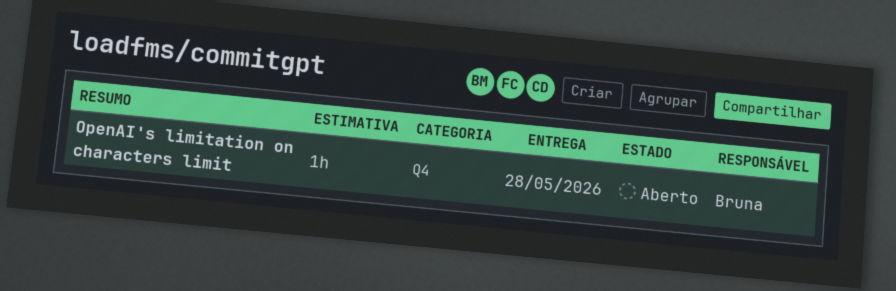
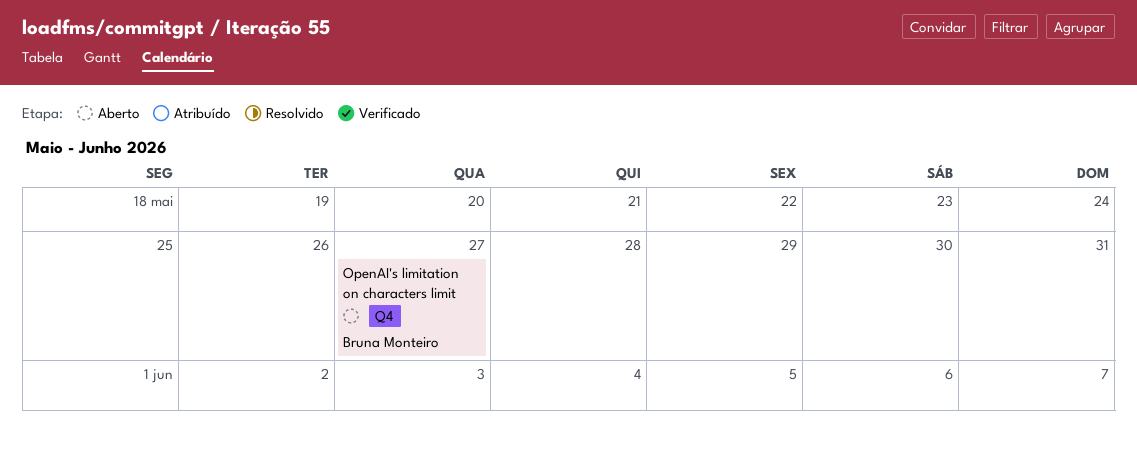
OpenAI's limitation on characters limit, due: May 28 -> May 27

